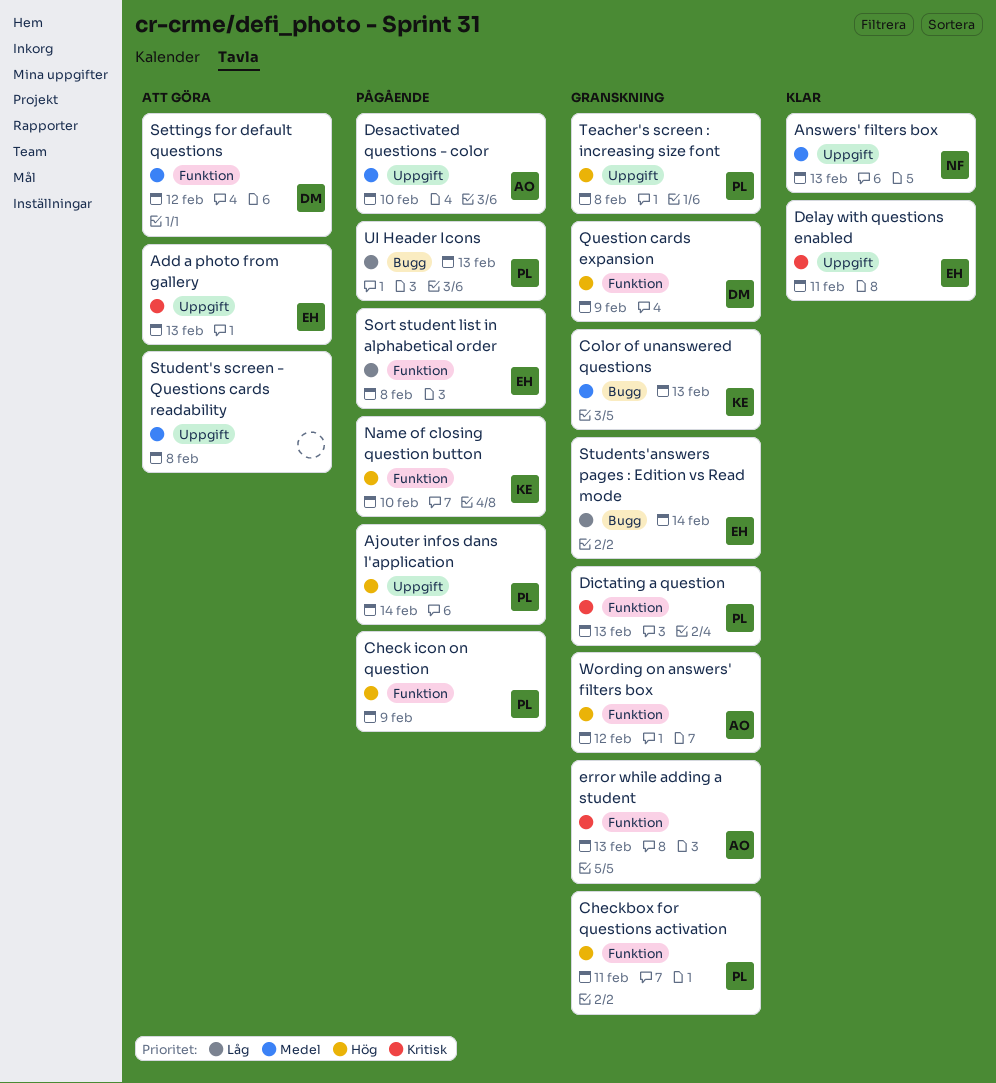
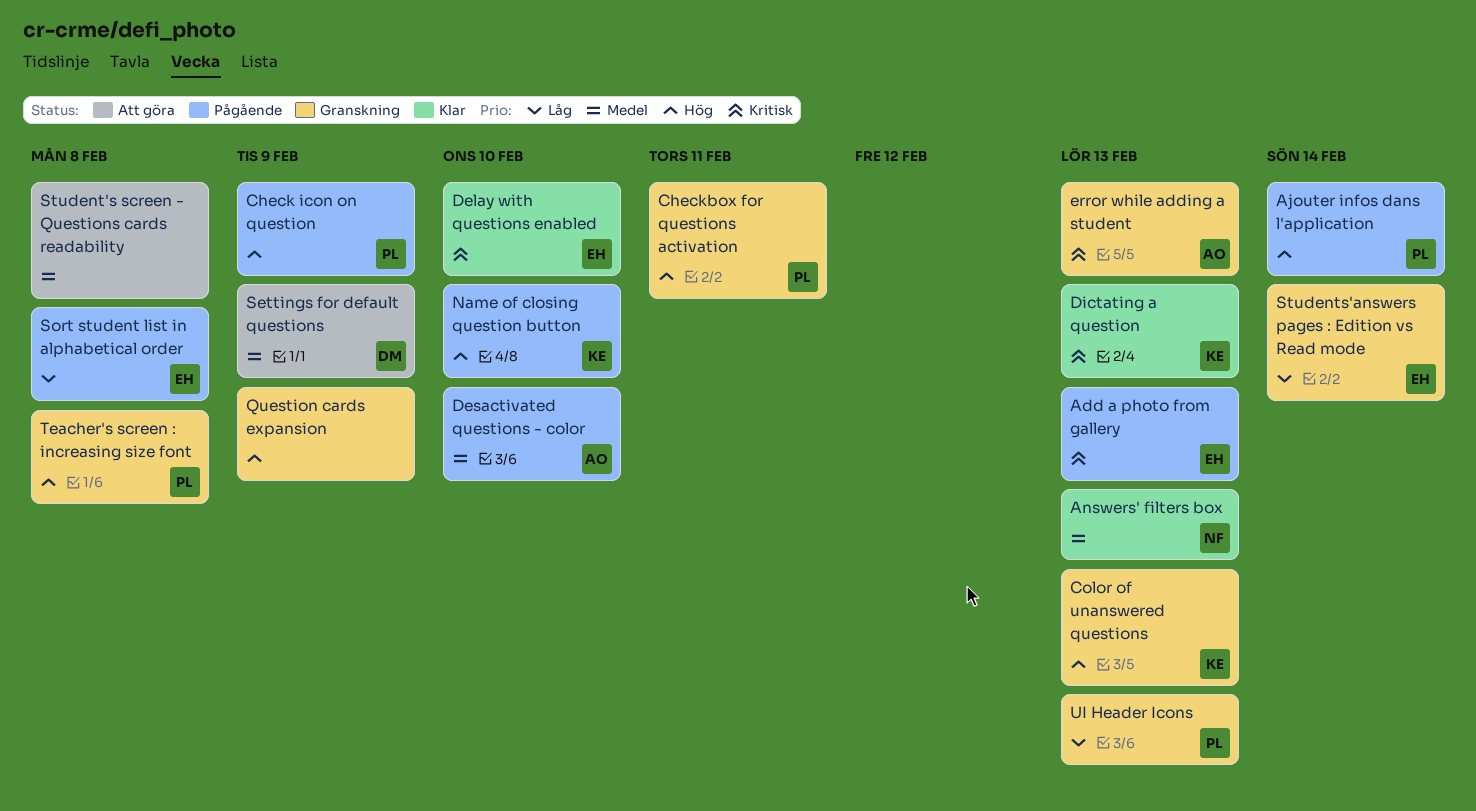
Add a photo from gallery, status: Att göra -> Pågående
Color of unanswered questions, priority: Medel -> Hög
Delay with questions enabled, due: Feb 11 -> Feb 10
Dictating a question, status: Granskning -> Klar
Dictating a question, owner: PL -> KE
Question cards expansion, owner: DM -> none
Settings for default questions, due: Feb 12 -> Feb 9
UI Header Icons, status: Pågående -> Granskning
Wording on answers' filters box: present -> none

